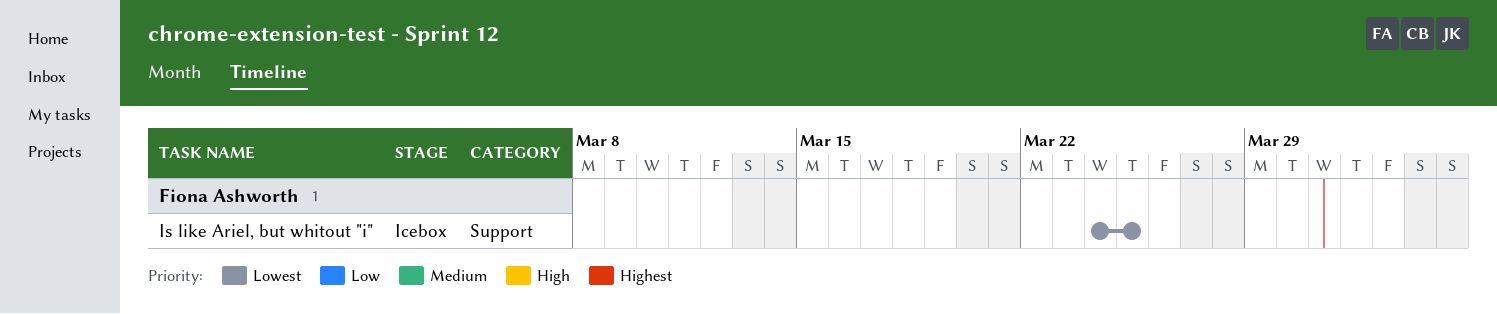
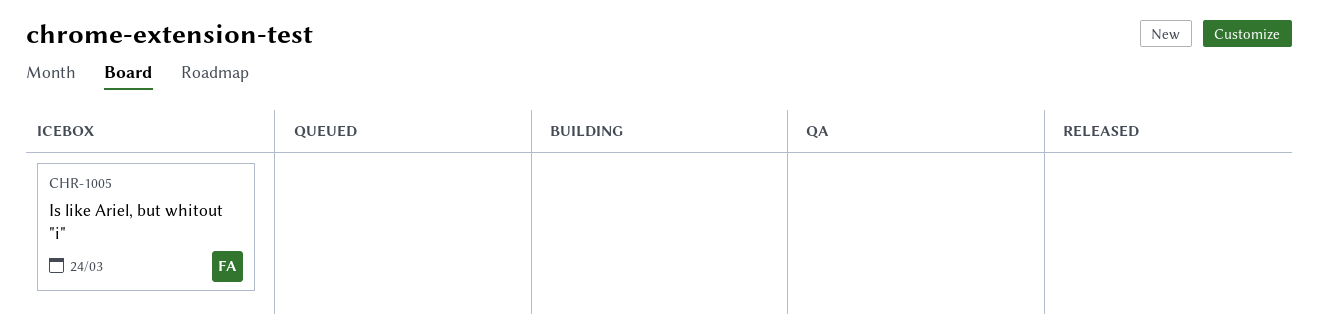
Is like Ariel, but whitout "i", due: Mar 25 -> Mar 24

